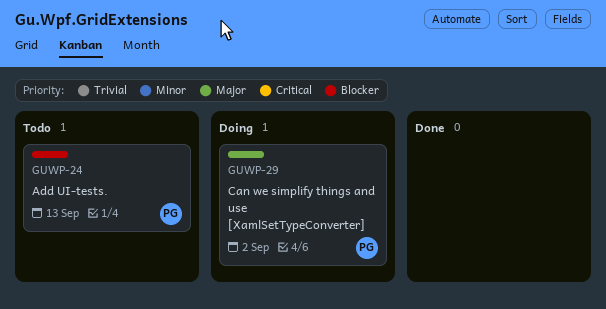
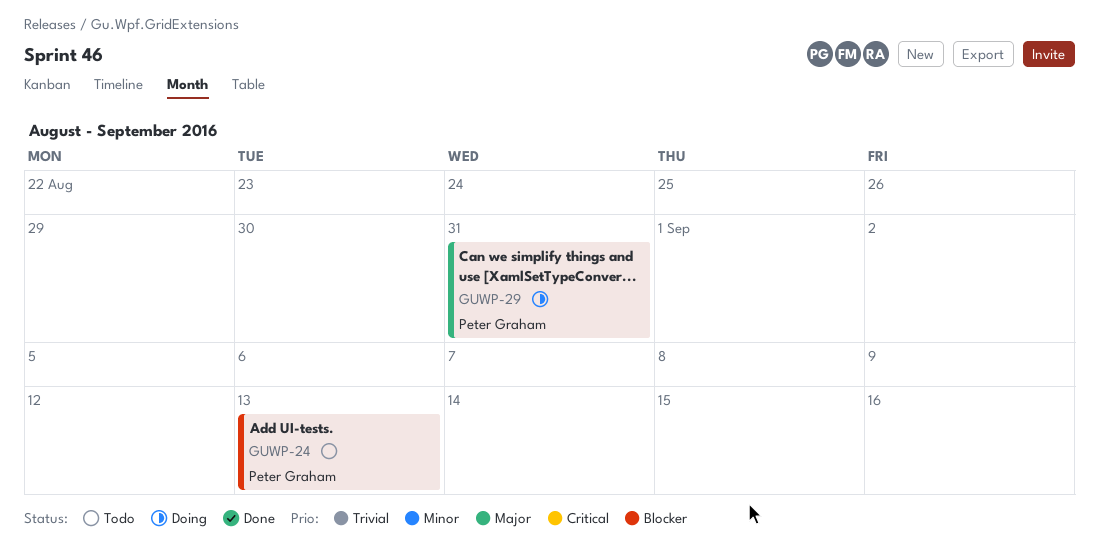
GUWP-29, due: Sep 2 -> Aug 31

